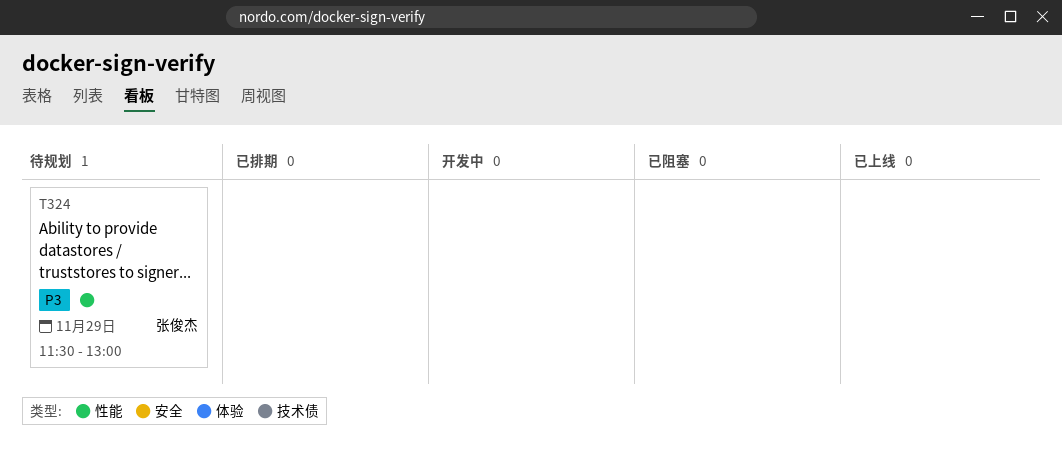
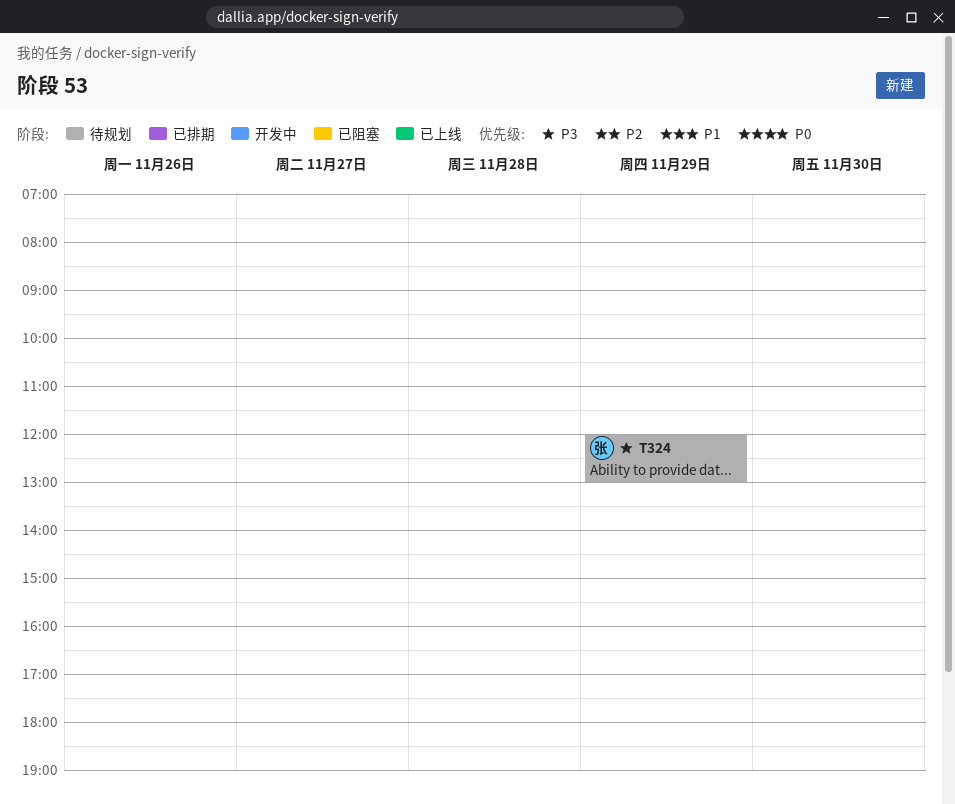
T324, begins: 11:30 -> 12:00

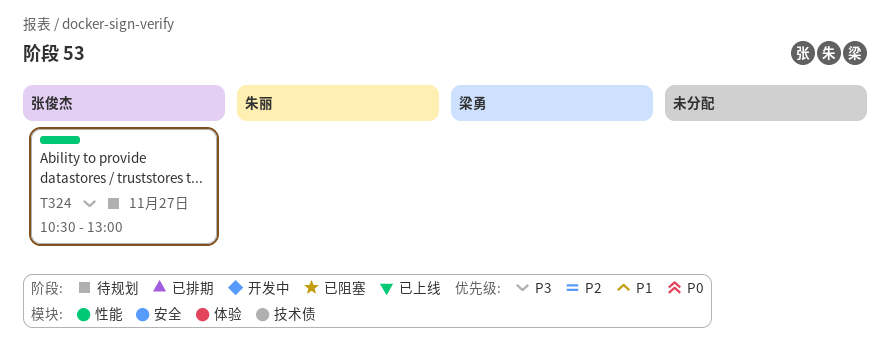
T324, day: Nov 29 -> Nov 27
T324, begins: 12:00 -> 10:30

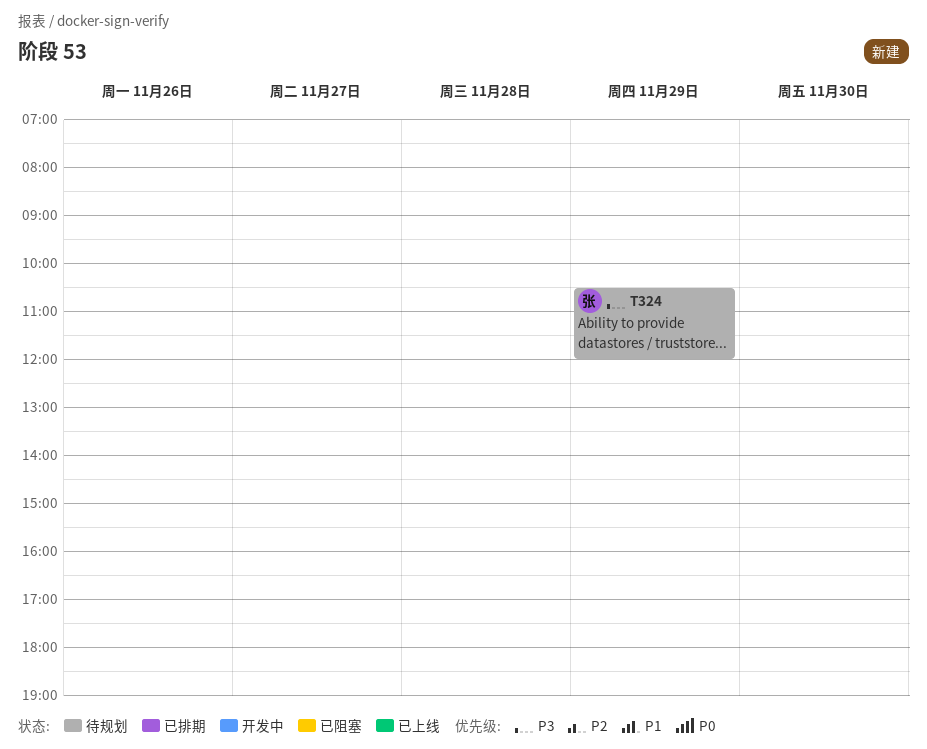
T324, day: Nov 27 -> Nov 29
T324, ends: 13:00 -> 12:00

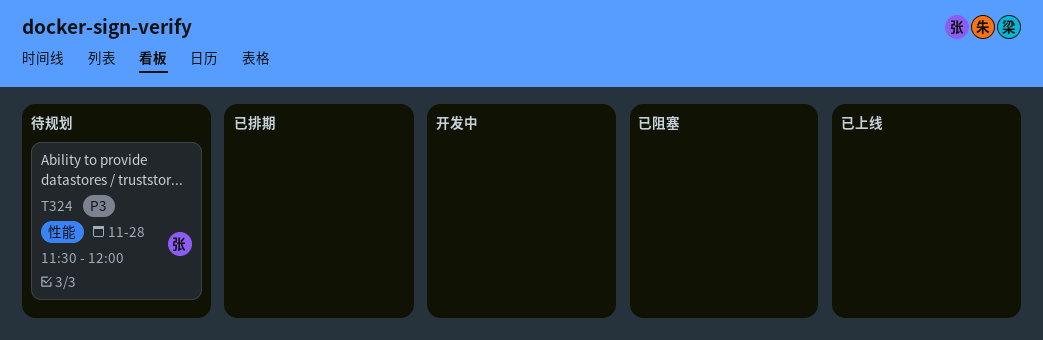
T324, day: Nov 29 -> Nov 28
T324, begins: 10:30 -> 11:30

